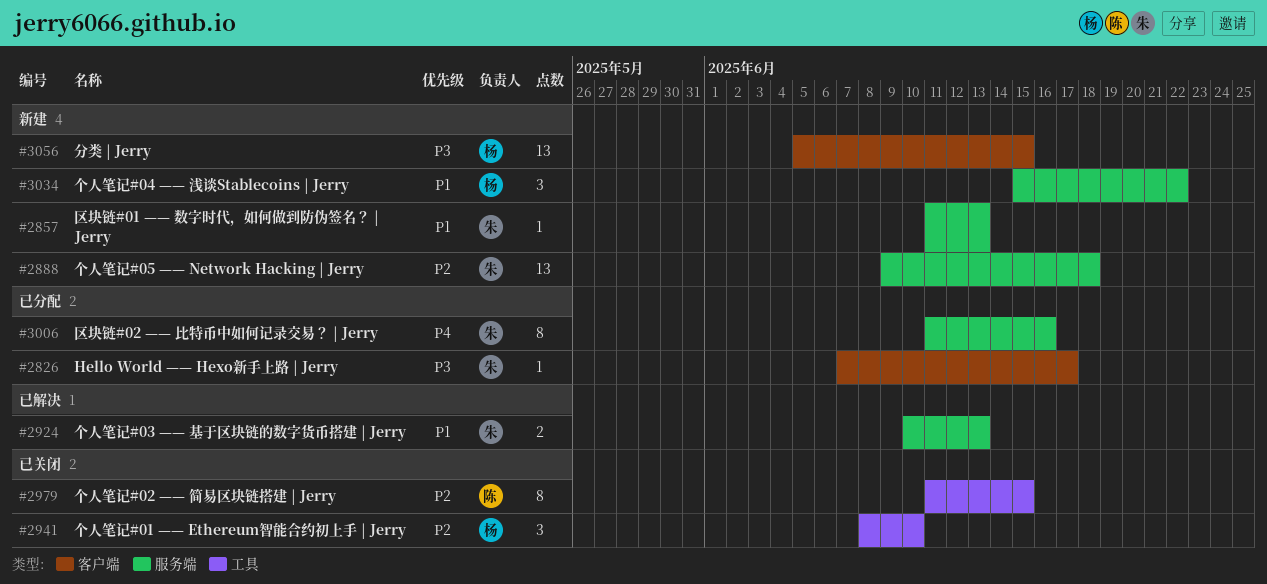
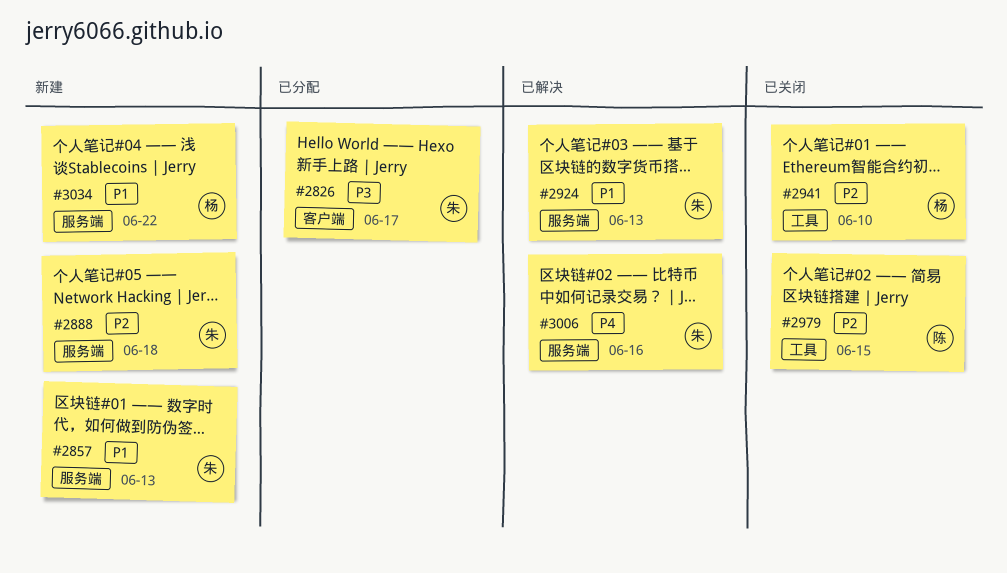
#3006, status: 已分配 -> 已解决
#3056: present -> none

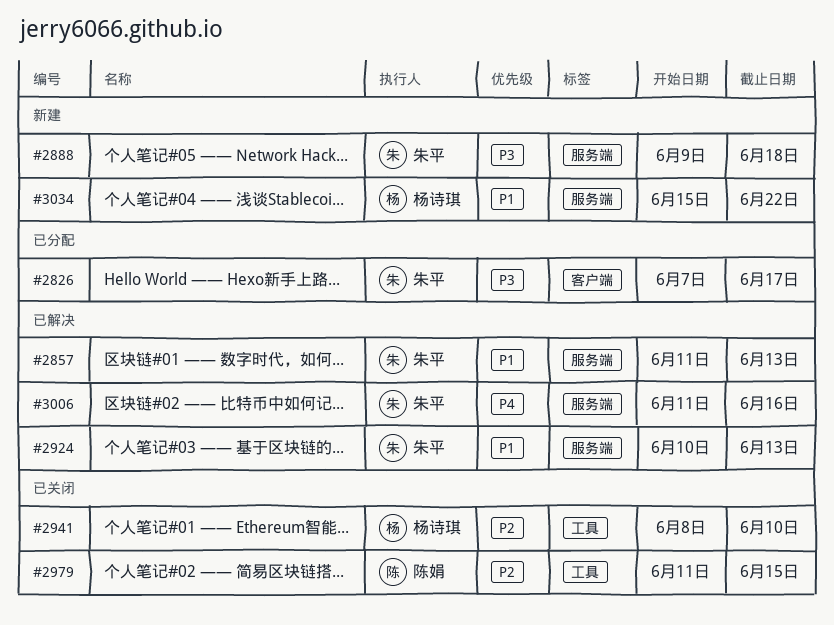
#2857, status: 新建 -> 已解决
#2888, priority: P2 -> P3

